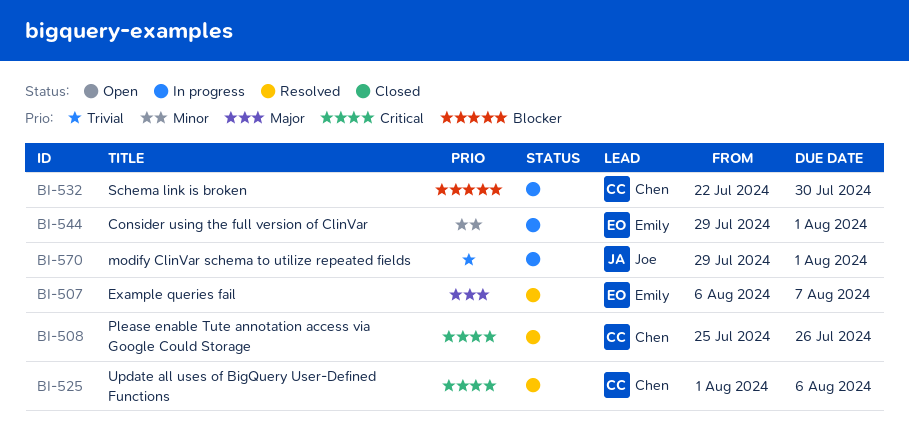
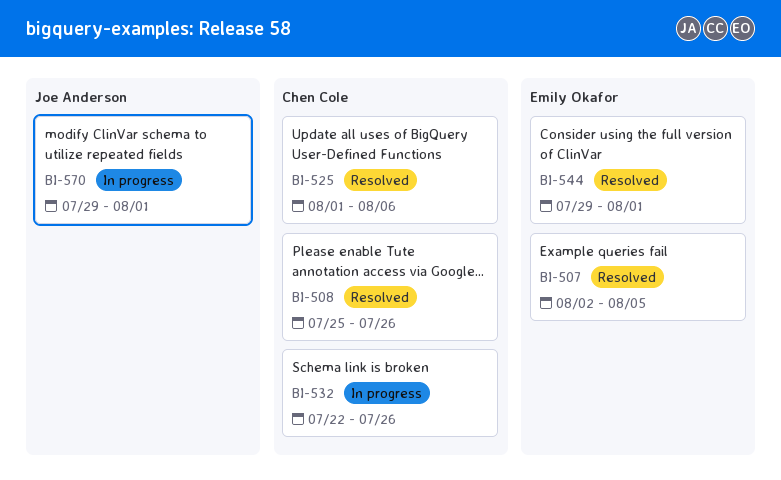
BI-507, start: Aug 6 -> Aug 2
BI-507, due: Aug 7 -> Aug 5
BI-532, due: Jul 30 -> Jul 26
BI-544, status: In progress -> Resolved

